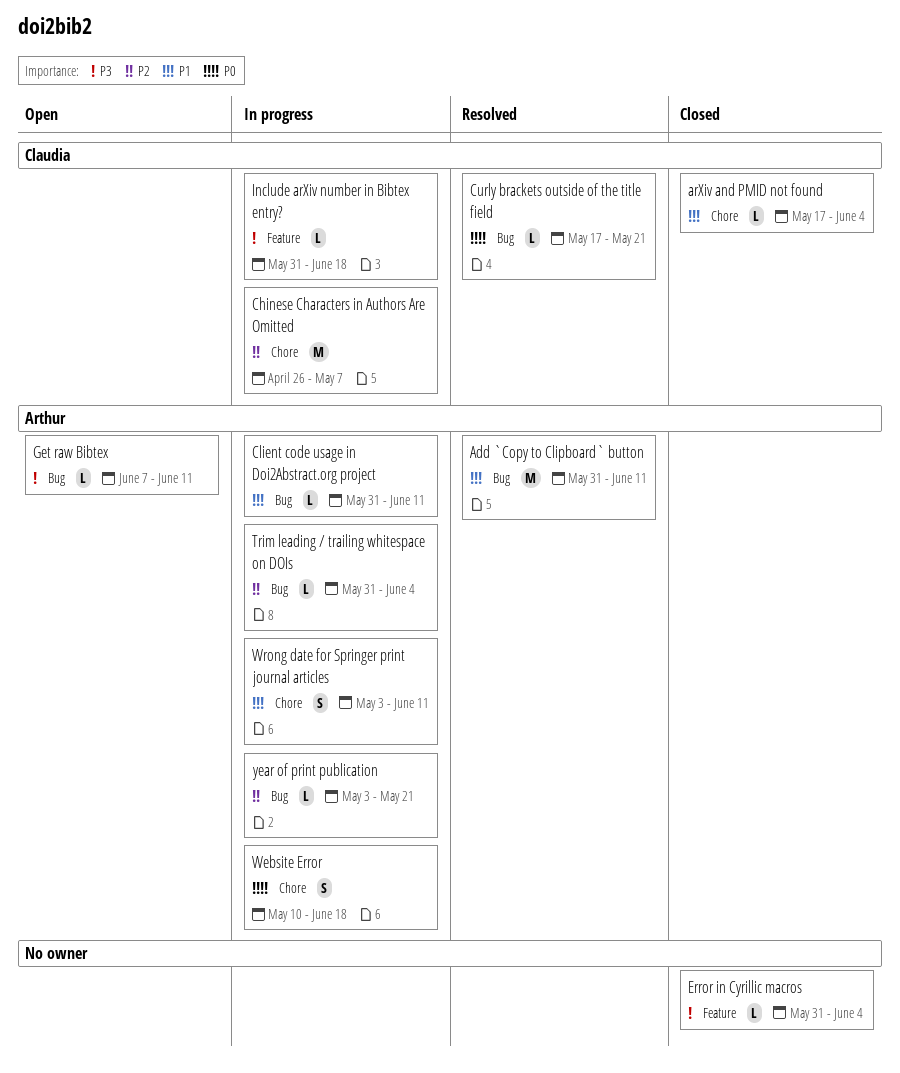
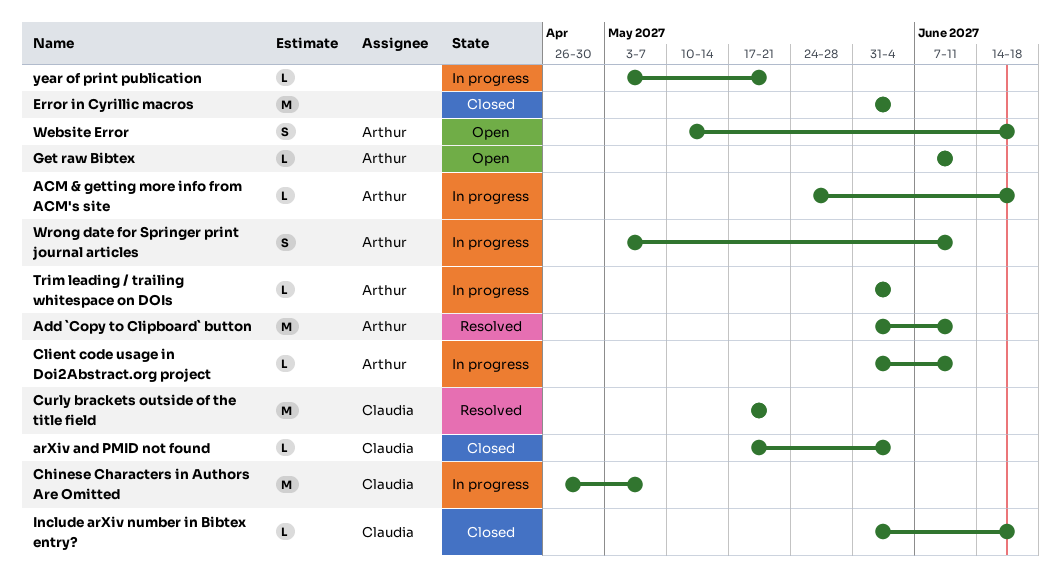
ACM & getting more info from ACM's site: none -> present
Curly brackets outside of the title field, estimate: L -> M
Error in Cyrillic macros, estimate: L -> M
Include arXiv number in Bibtex entry?, status: In progress -> Closed
Website Error, status: In progress -> Open
year of print publication, owner: Arthur -> none

